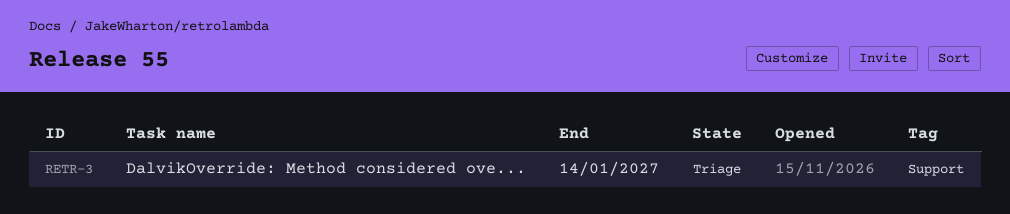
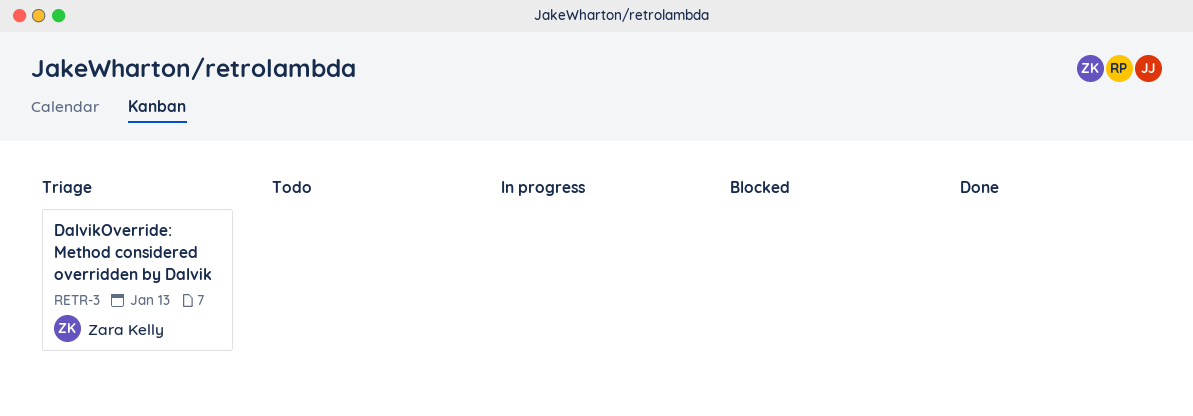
RETR-3, due: Jan 14 -> Jan 13

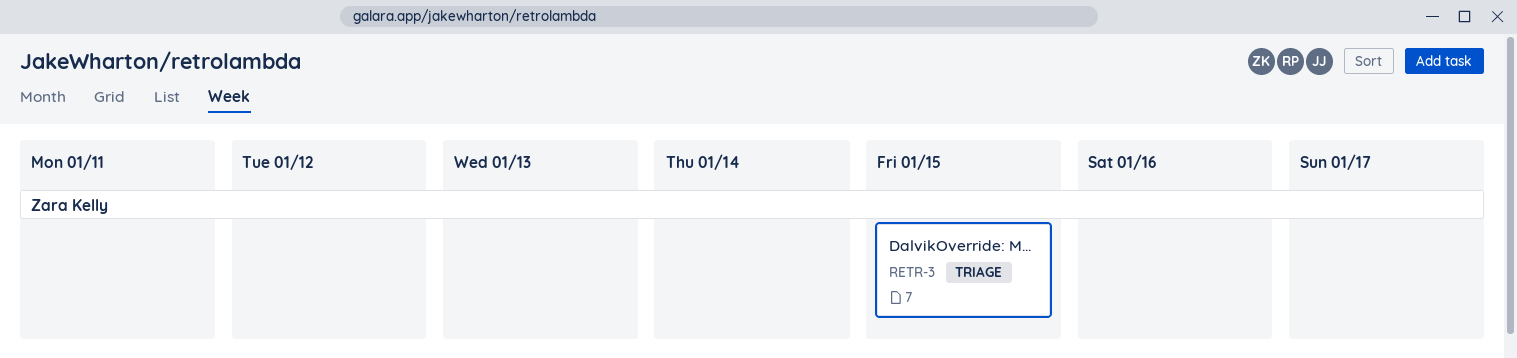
RETR-3, due: Jan 13 -> Jan 15

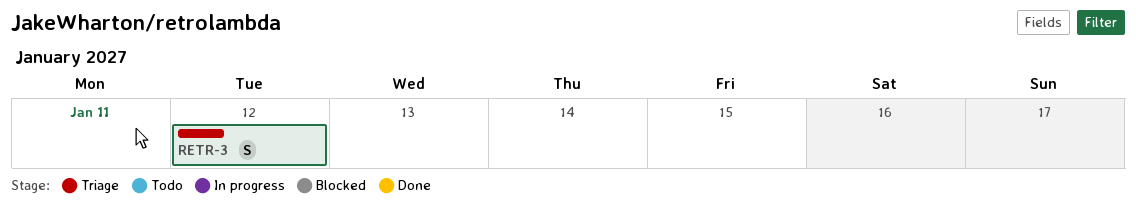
RETR-3, due: Jan 15 -> Jan 12

